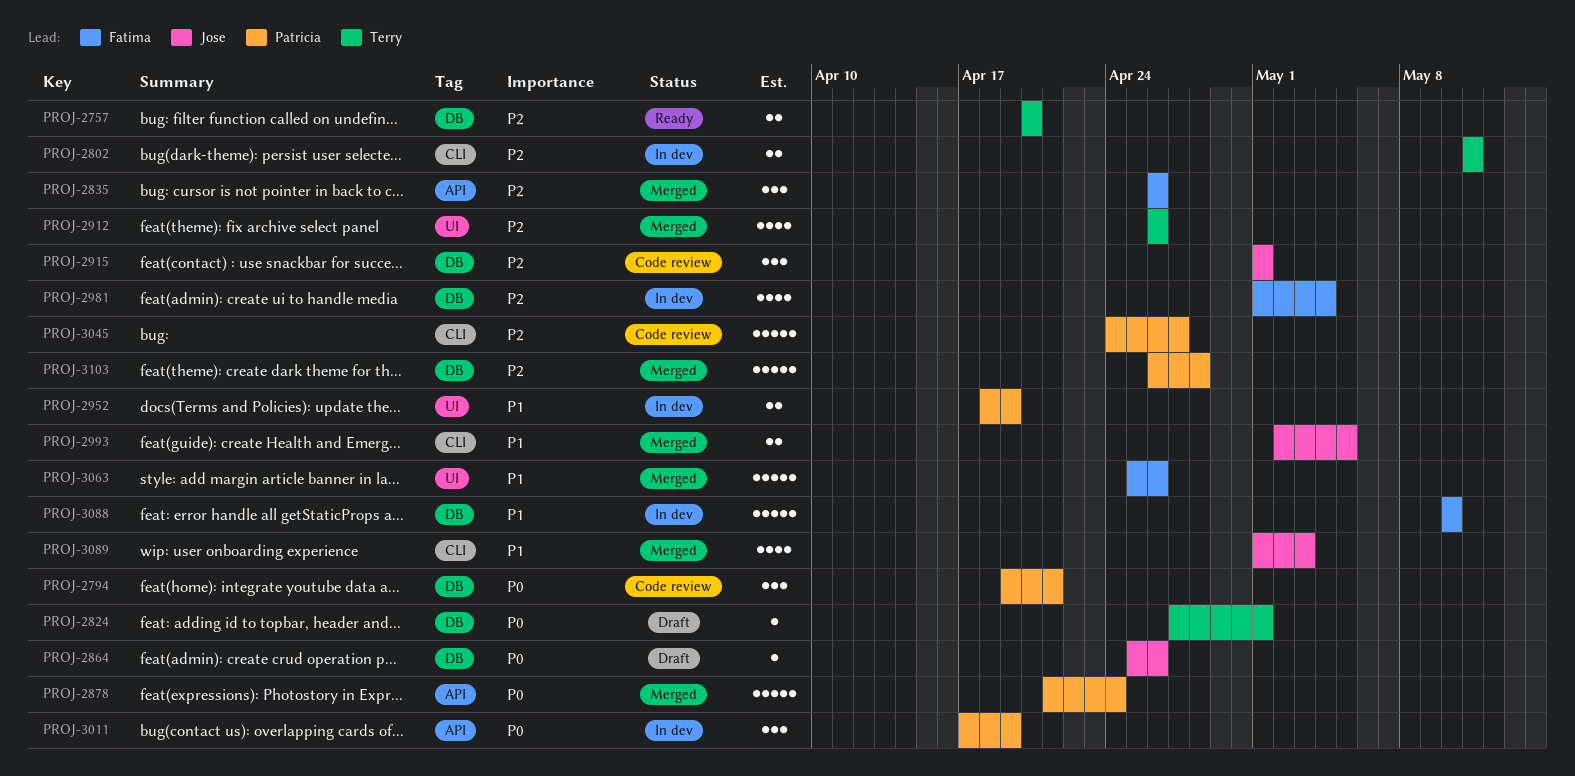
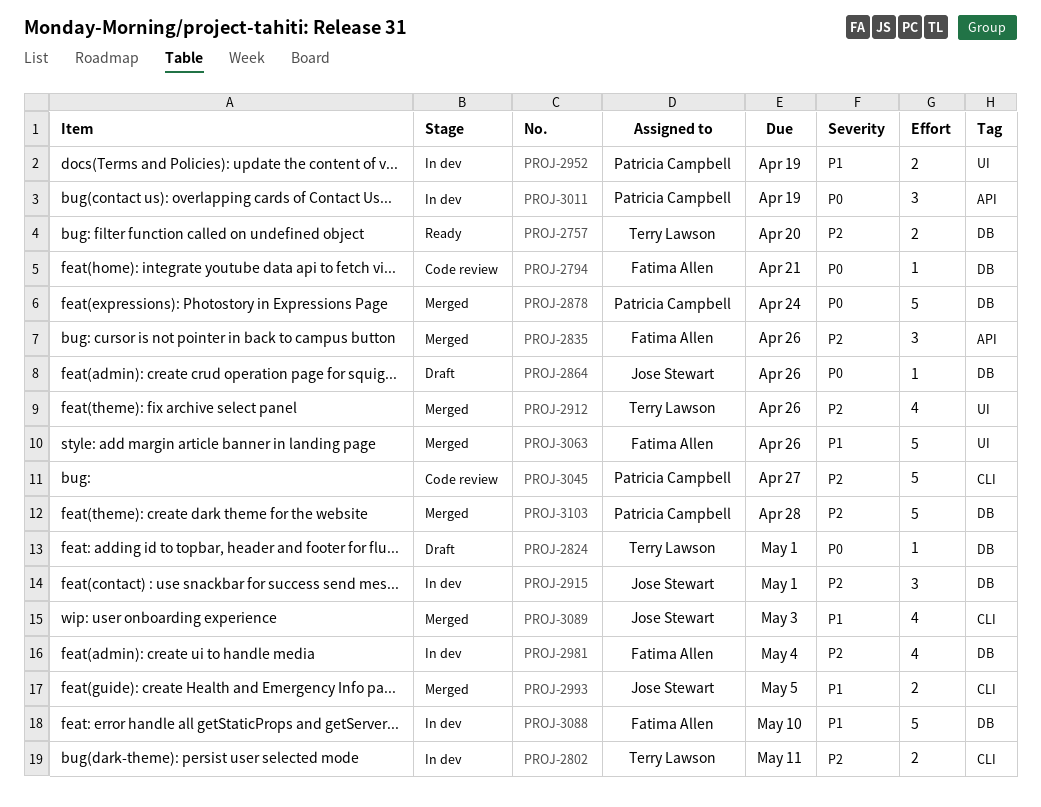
PROJ-2794, owner: Patricia Campbell -> Fatima Allen
PROJ-2794, estimate: 3 -> 1
PROJ-2878, label: API -> DB
PROJ-2915, status: Code review -> In dev

